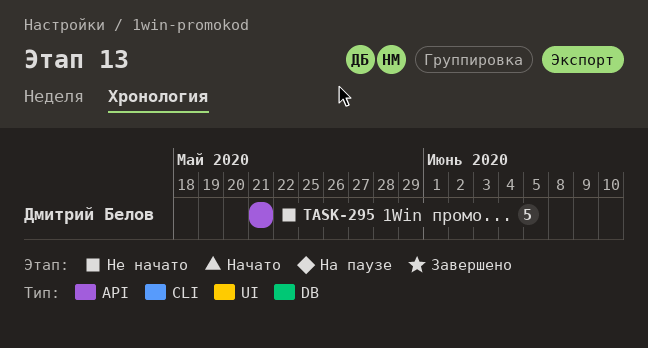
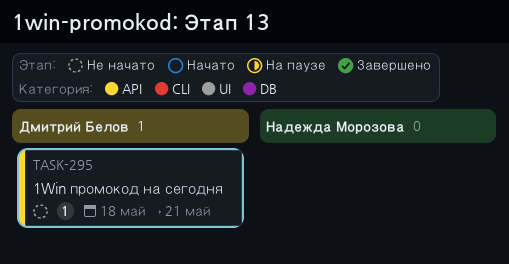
TASK-295, estimate: 5 -> 1
TASK-295, start: May 21 -> May 18

